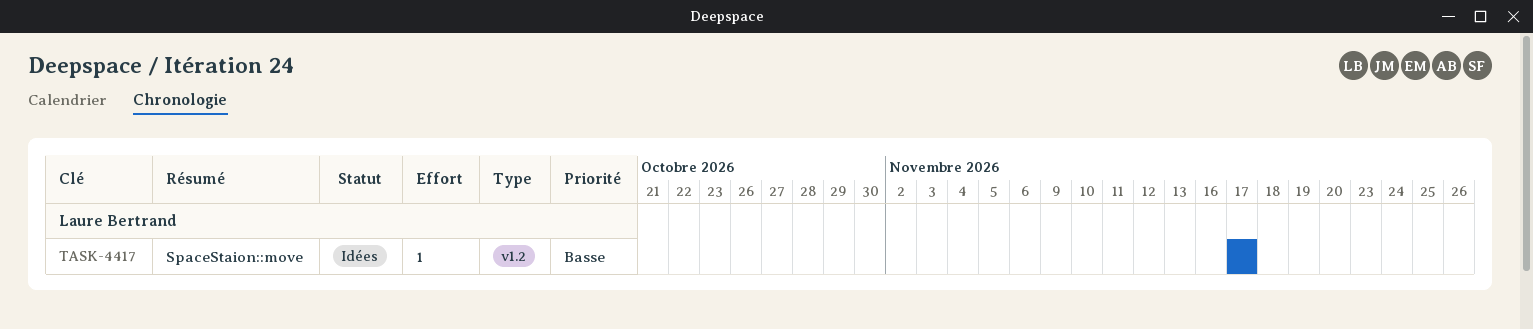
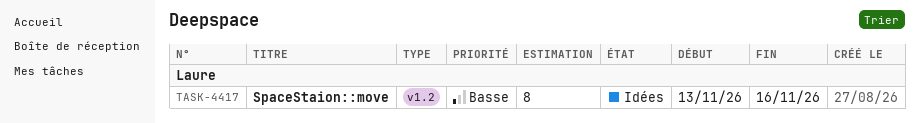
TASK-4417, estimate: 1 -> 8
TASK-4417, start: Nov 17 -> Nov 13
TASK-4417, due: Nov 17 -> Nov 16

